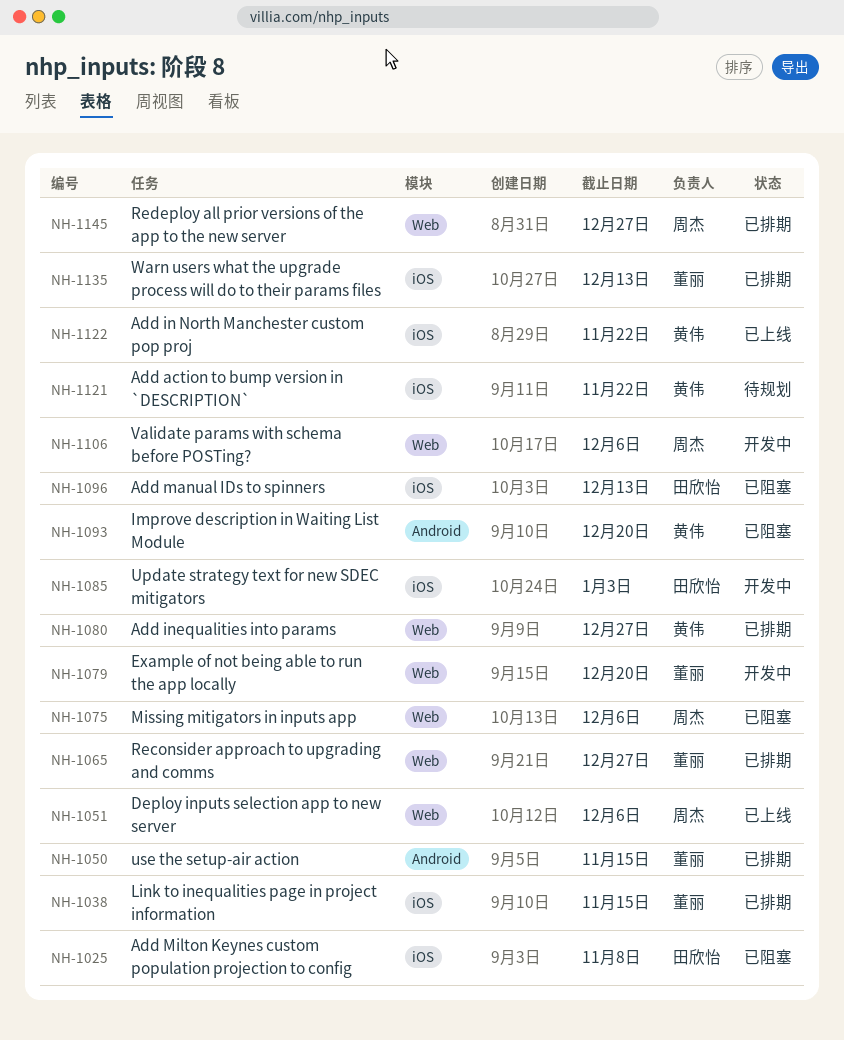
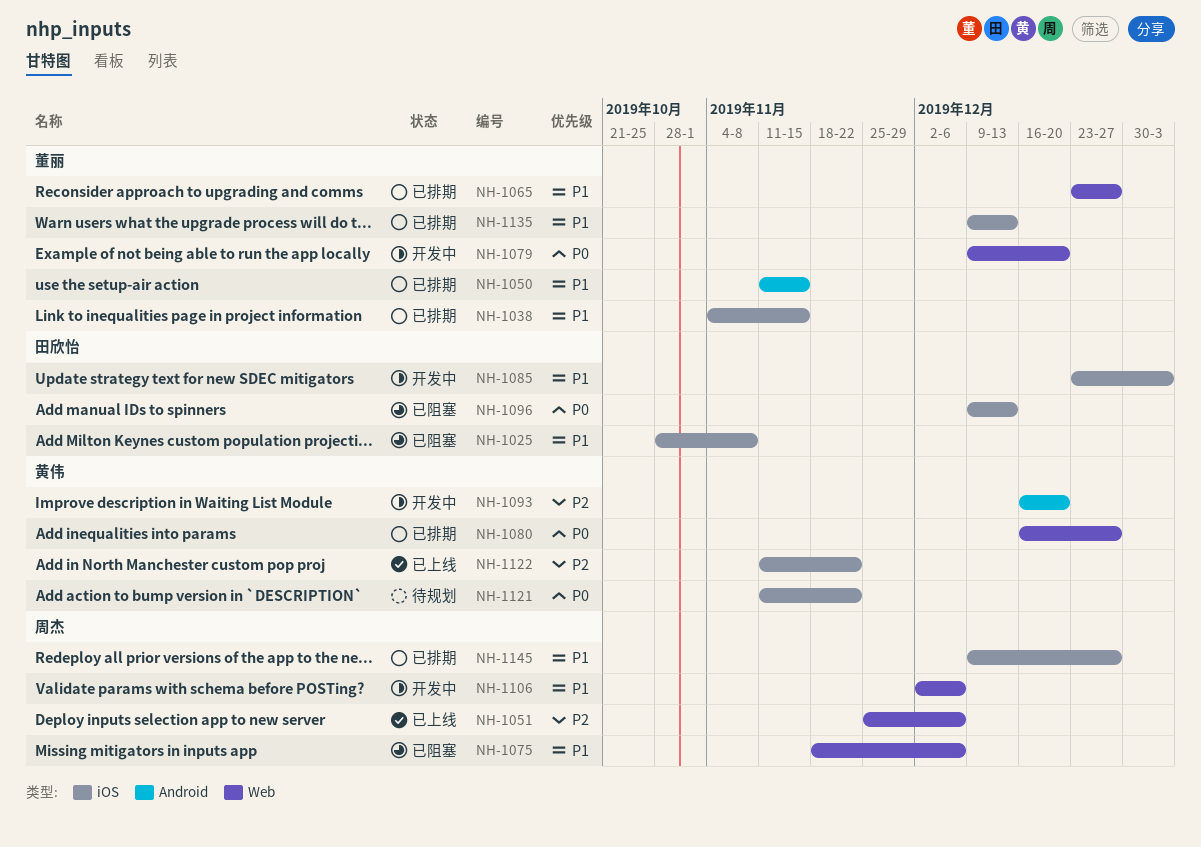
NH-1093, status: 已阻塞 -> 开发中
NH-1145, label: Web -> iOS

